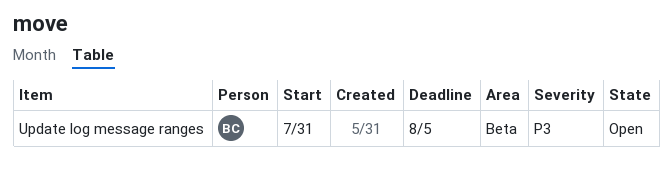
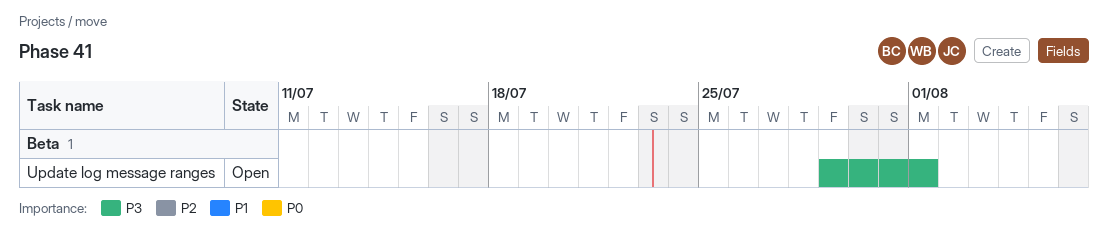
Update log message ranges, start: Jul 31 -> Jul 29
Update log message ranges, due: Aug 5 -> Aug 1

